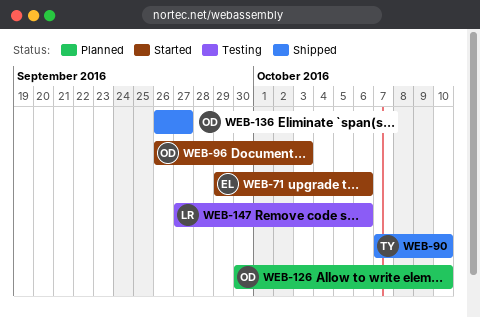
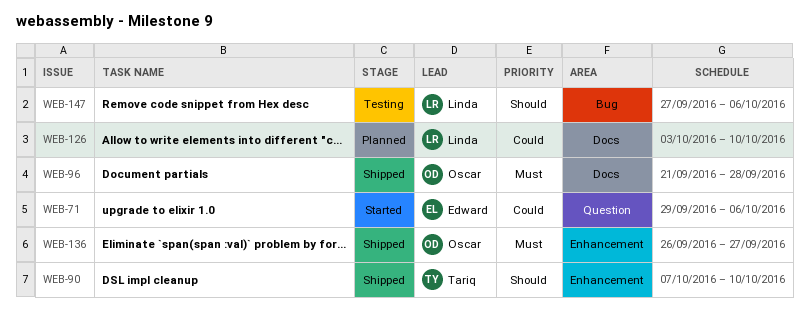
WEB-96, status: Started -> Shipped
WEB-96, start: Sep 26 -> Sep 21
WEB-96, due: Oct 3 -> Sep 28
WEB-126, owner: Oscar -> Linda
WEB-126, start: Sep 30 -> Oct 3

